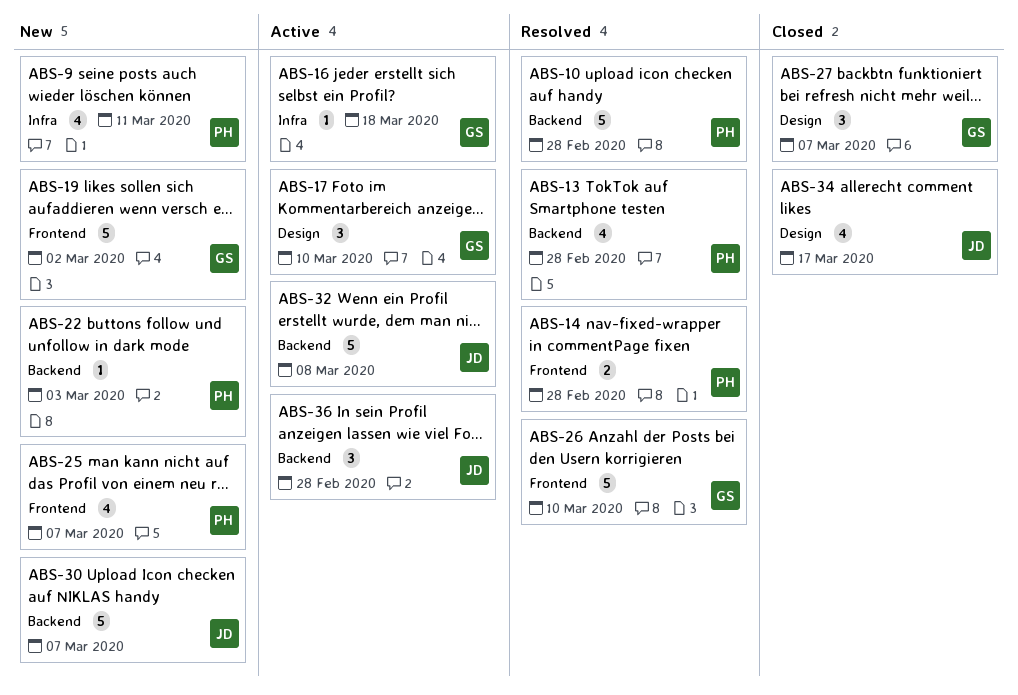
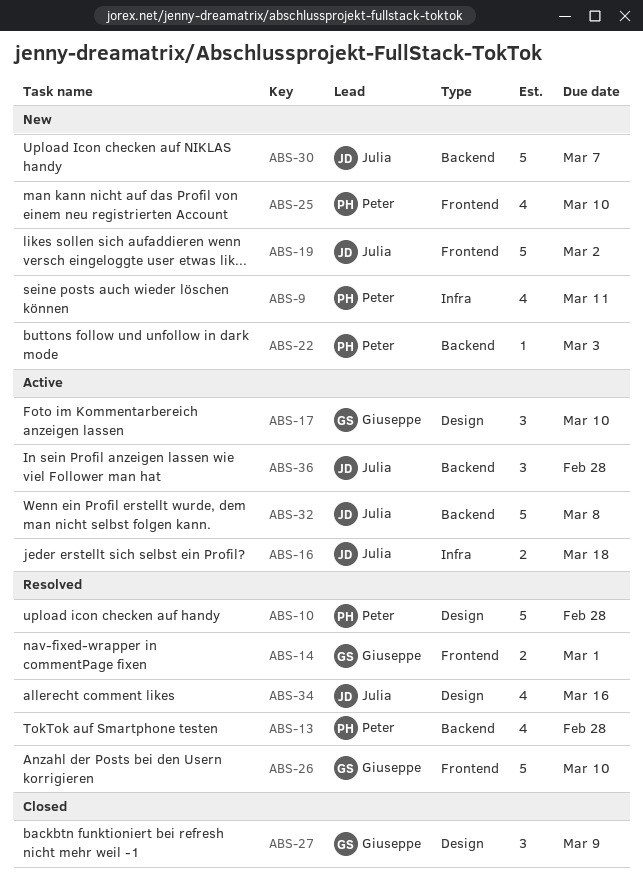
ABS-10, label: Backend -> Design
ABS-14, owner: Peter -> Giuseppe
ABS-14, due: Feb 28 -> Mar 1
ABS-16, owner: Giuseppe -> Julia
ABS-16, estimate: 1 -> 2
ABS-19, owner: Giuseppe -> Julia
ABS-25, due: Mar 7 -> Mar 10
ABS-27, due: Mar 7 -> Mar 9
ABS-34, status: Closed -> Resolved
ABS-34, due: Mar 17 -> Mar 16

